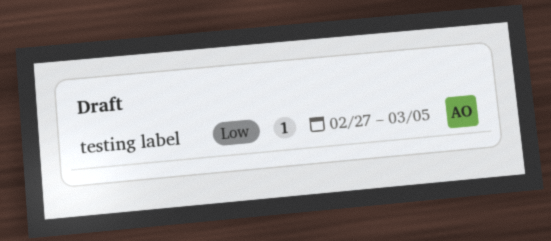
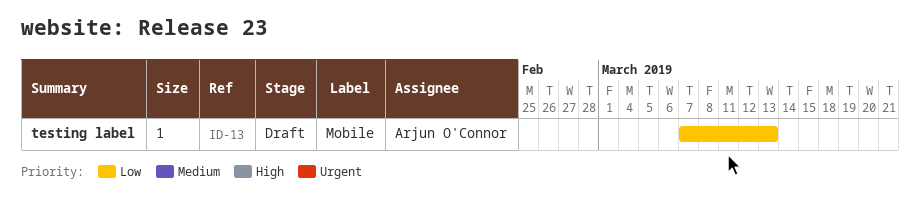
testing label, start: Feb 27 -> Mar 7
testing label, due: Mar 5 -> Mar 13

